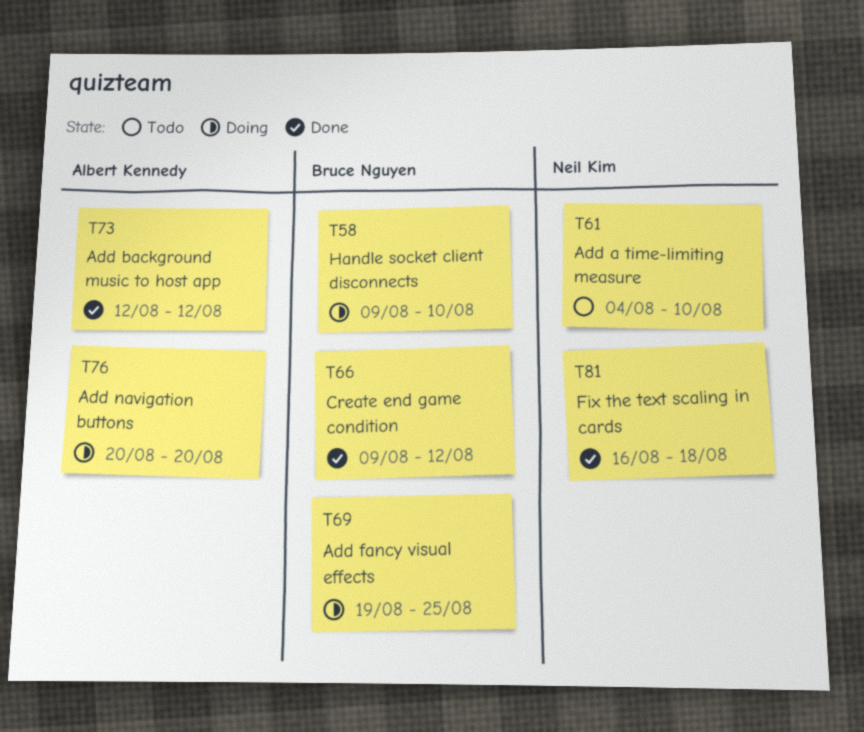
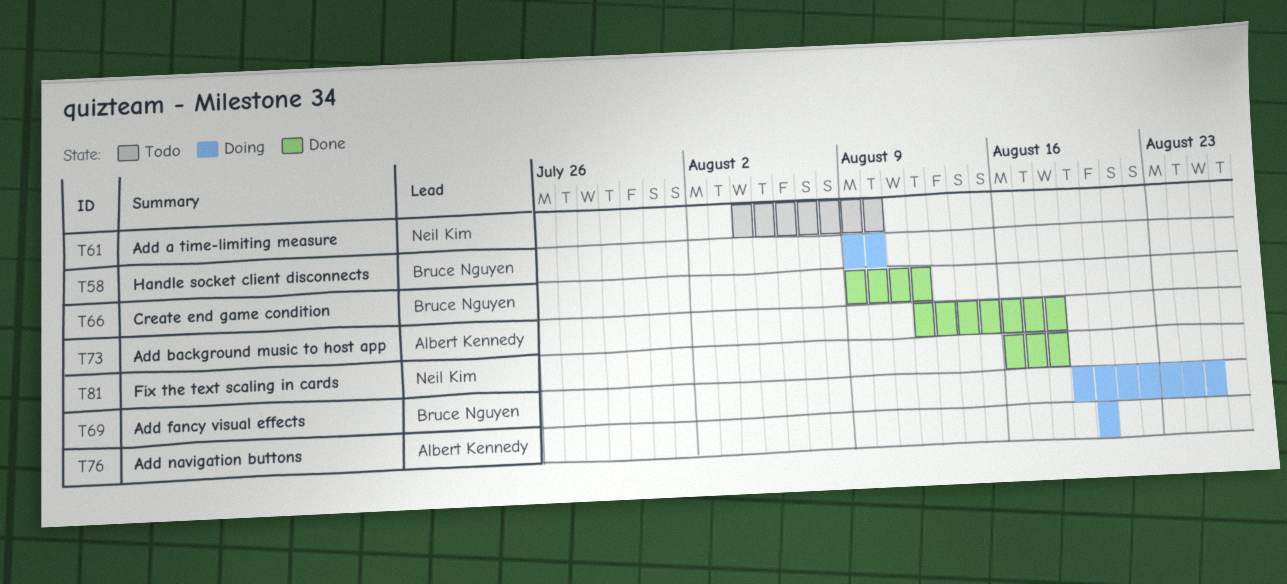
T73, due: Aug 12 -> Aug 18

